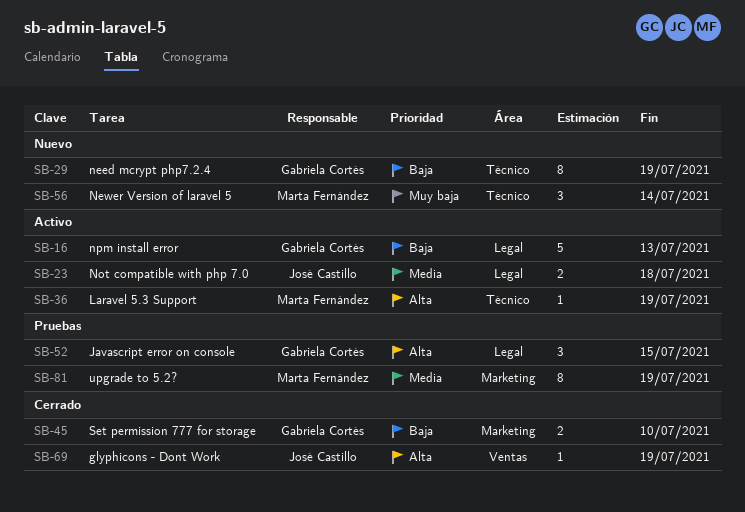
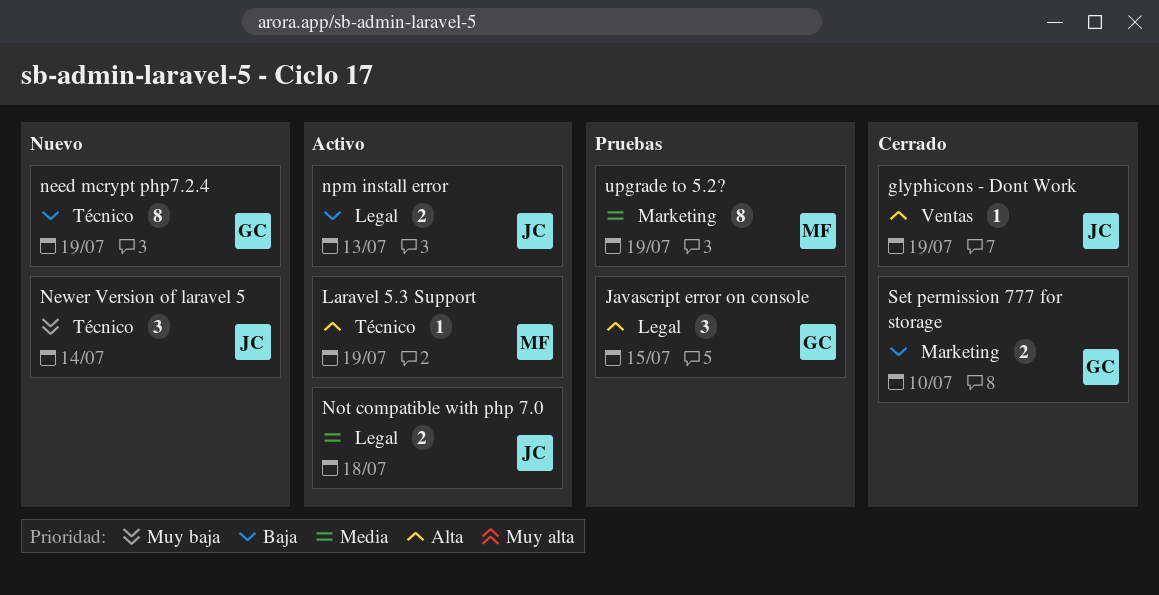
Newer Version of laravel 5, owner: Marta Fernández -> José Castillo
npm install error, owner: Gabriela Cortés -> José Castillo
npm install error, estimate: 5 -> 2

